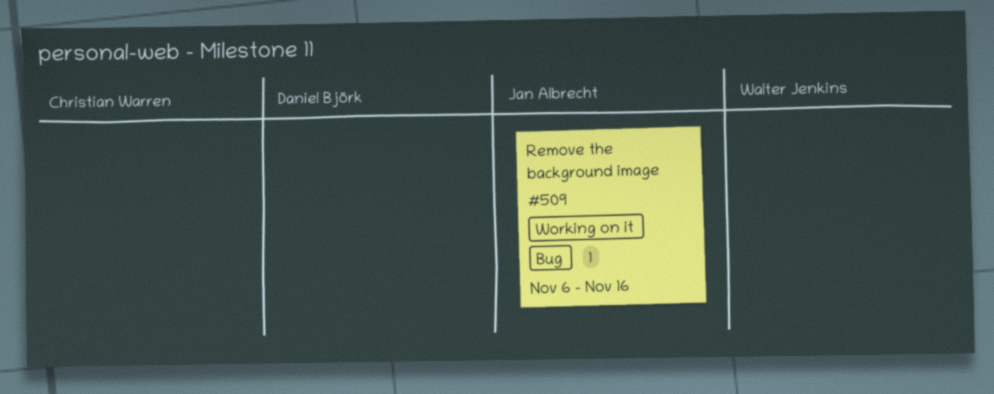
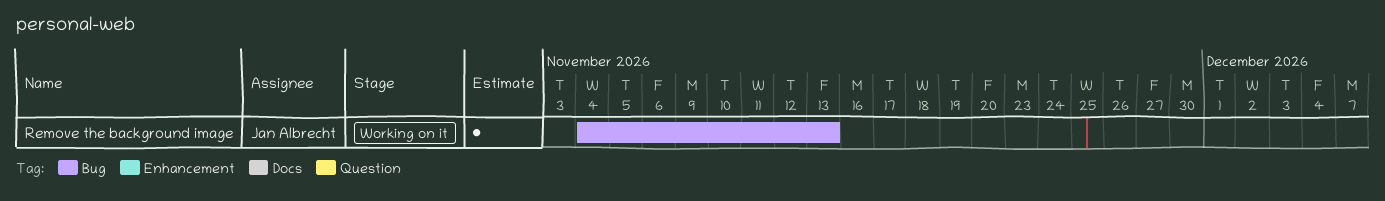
Remove the background image, start: Nov 6 -> Nov 4
Remove the background image, due: Nov 16 -> Nov 13

